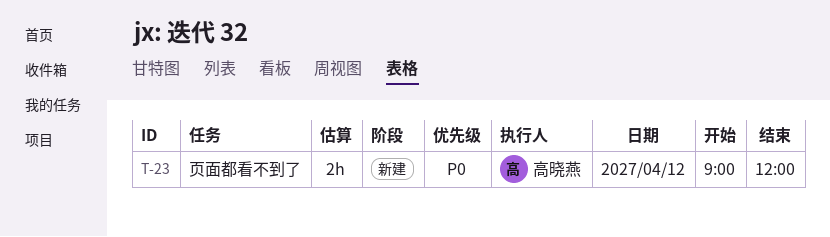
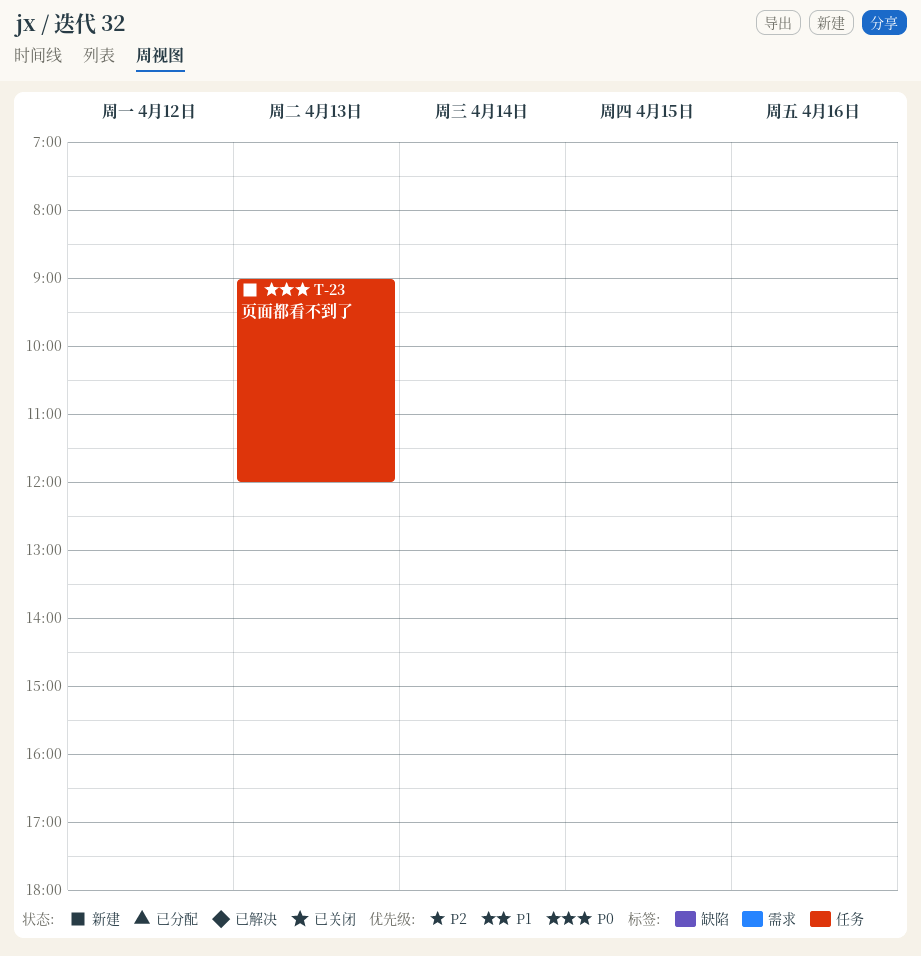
T-23, day: Apr 12 -> Apr 13

